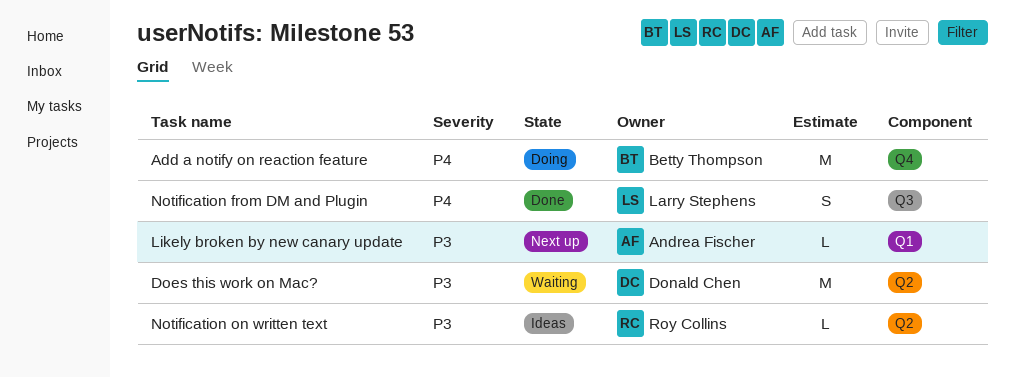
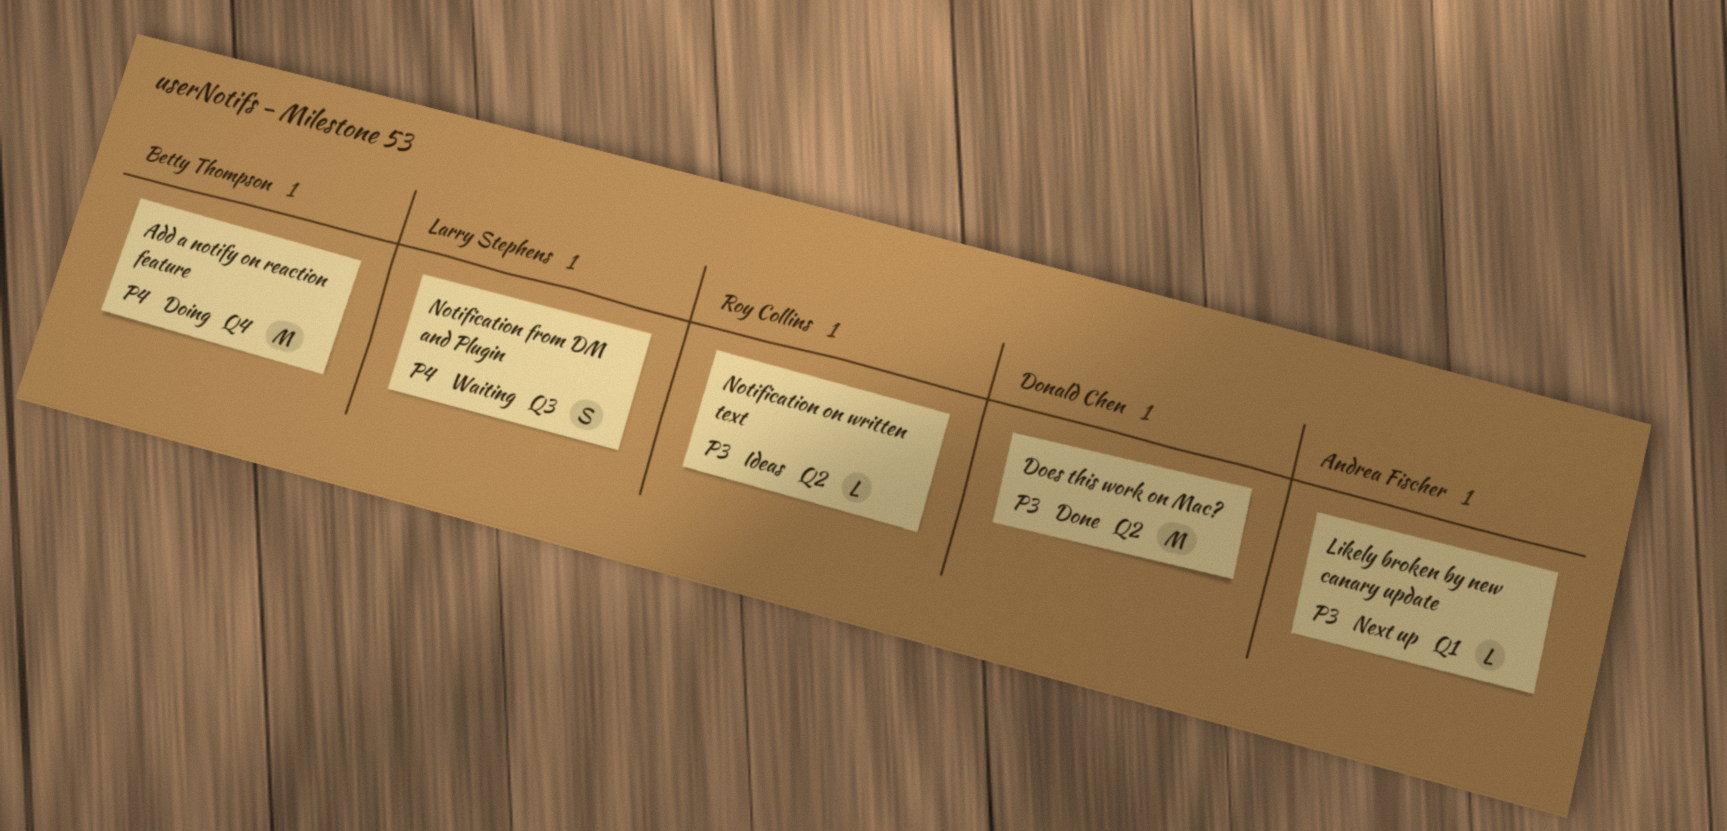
Does this work on Mac?, status: Waiting -> Done
Notification from DM and Plugin, status: Done -> Waiting

